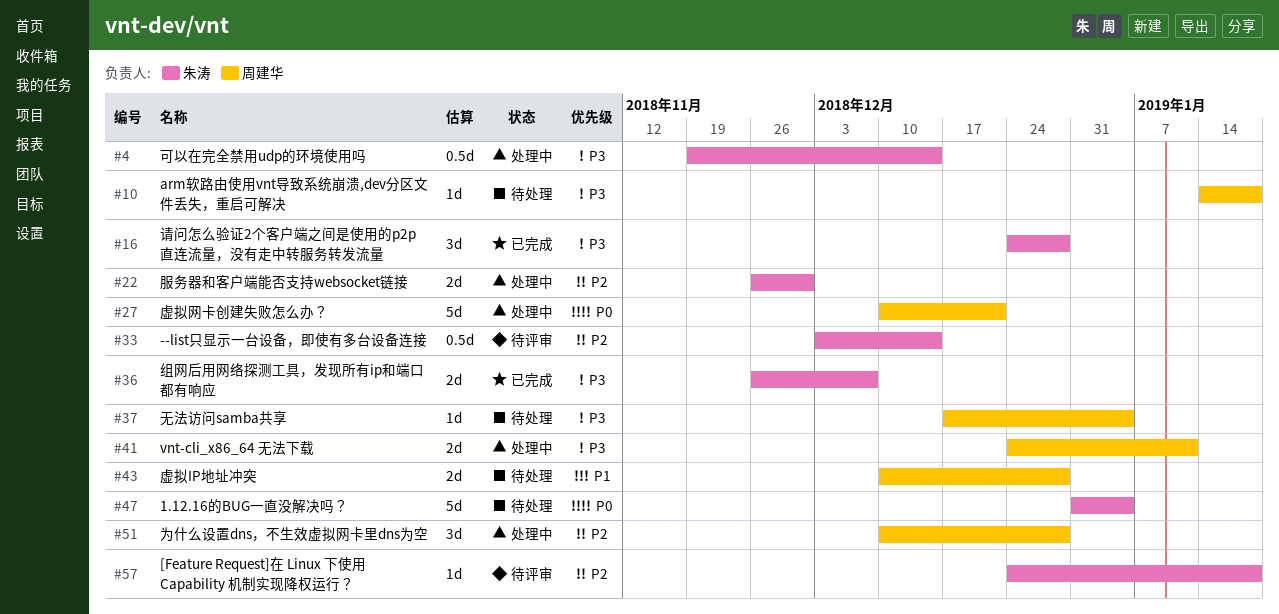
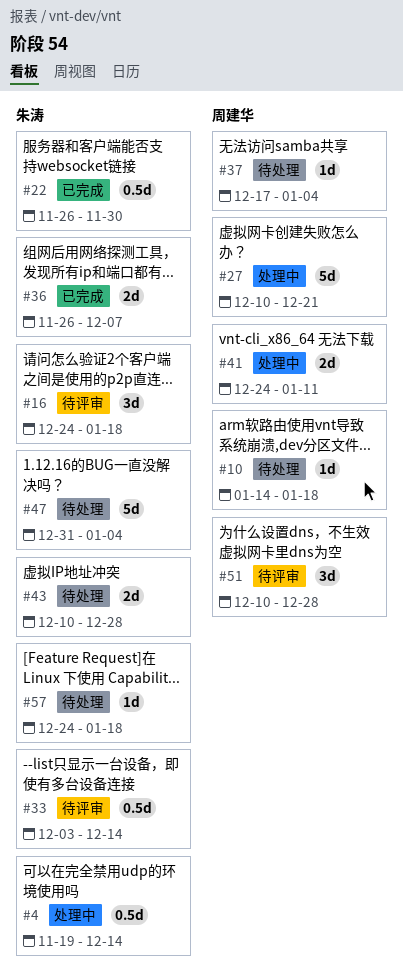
#16, status: 已完成 -> 待评审
#16, due: Dec 28 -> Jan 18
#22, status: 处理中 -> 已完成
#22, estimate: 2d -> 0.5d
#43, owner: 周建华 -> 朱涛
#51, status: 处理中 -> 待评审
#57, status: 待评审 -> 待处理

